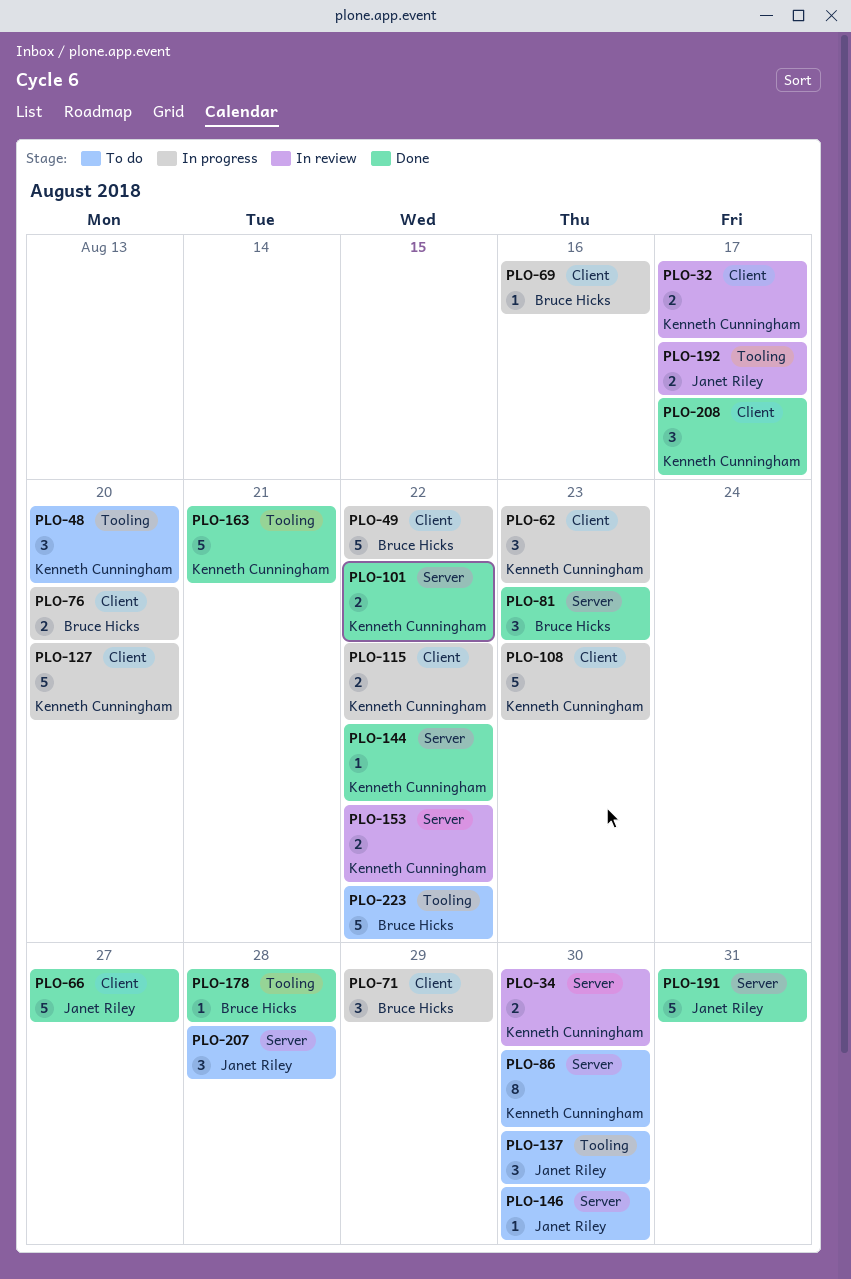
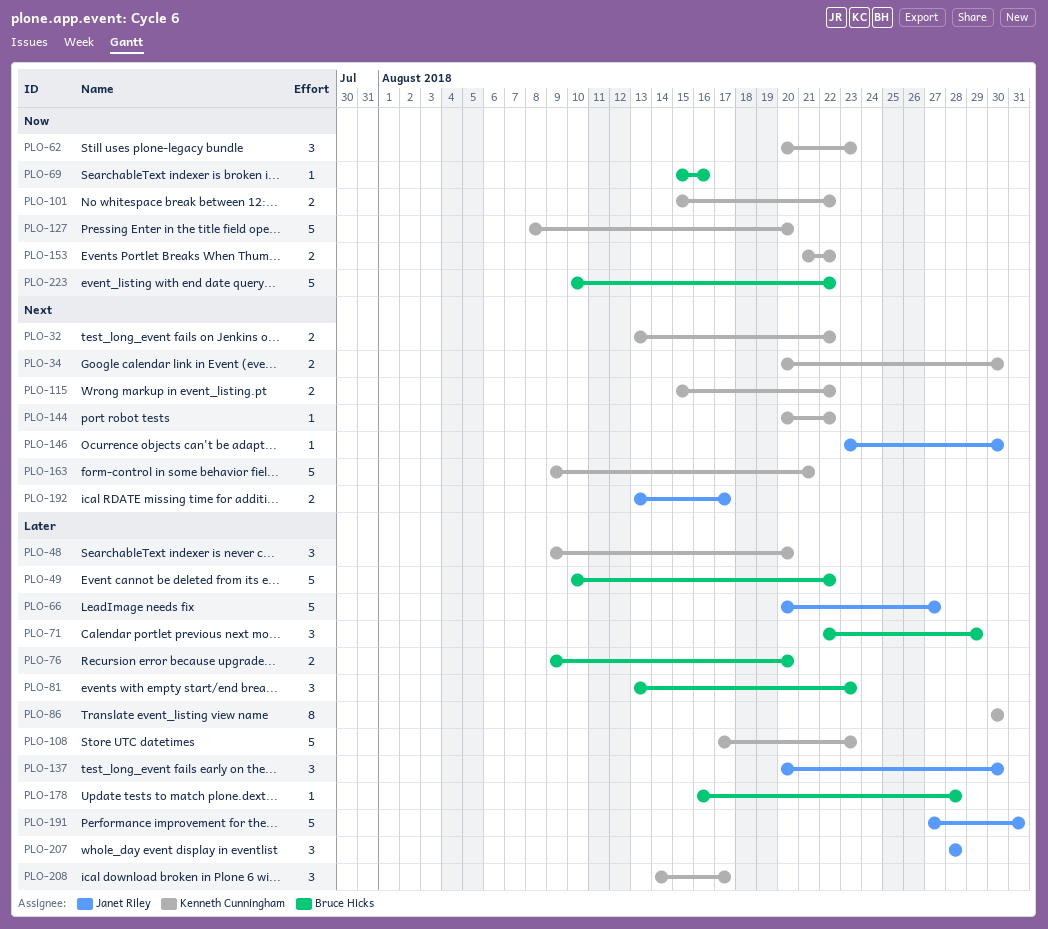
PLO-32, due: Aug 17 -> Aug 22

